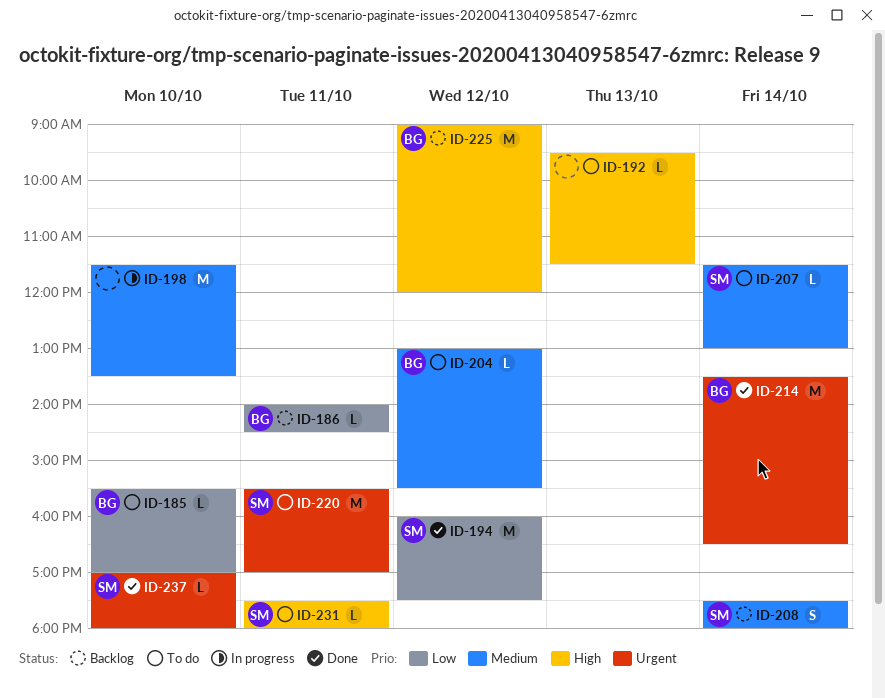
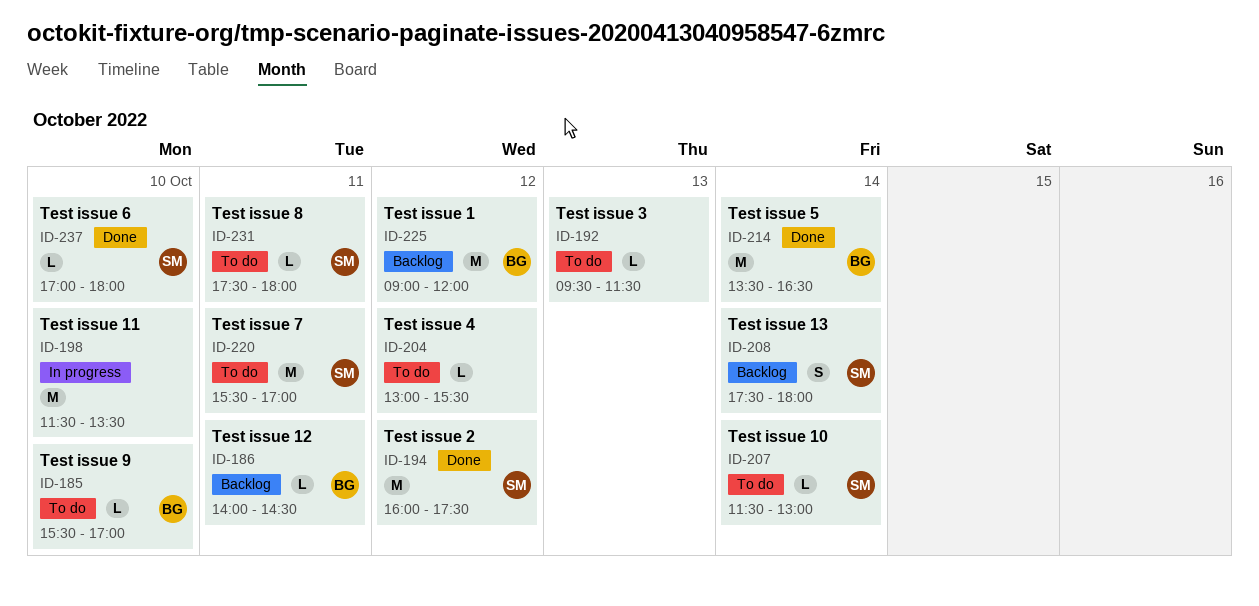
ID-204, owner: BG -> none

